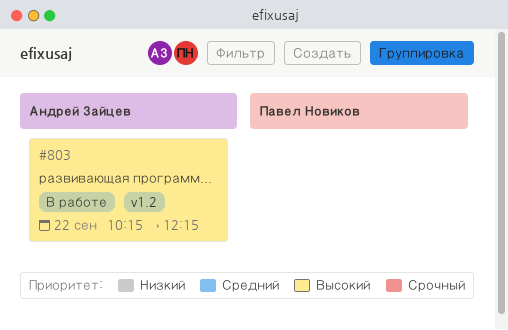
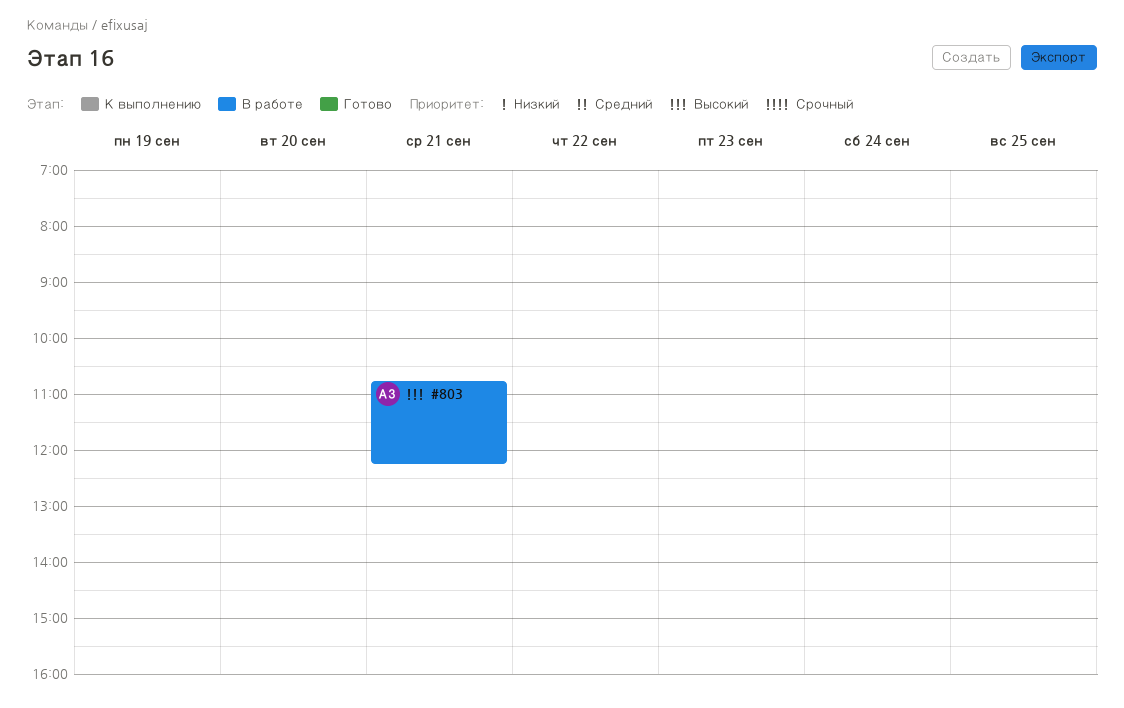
#803, day: Sep 22 -> Sep 21
#803, begins: 10:15 -> 10:45

